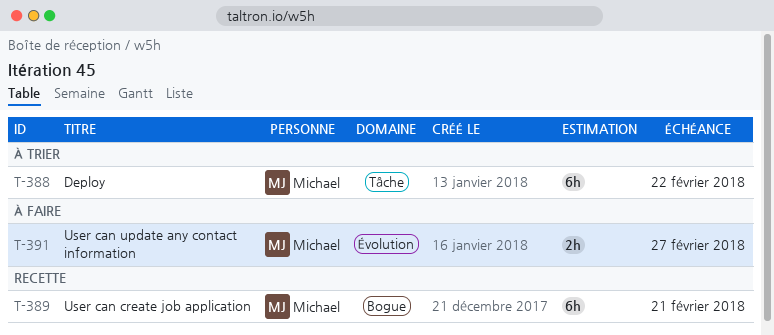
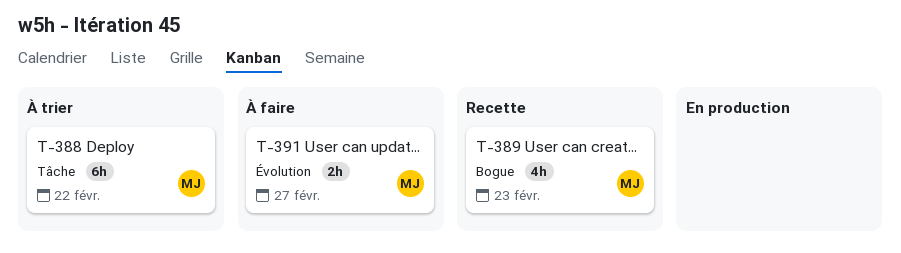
T-389, estimate: 6h -> 4h
T-389, due: Feb 21 -> Feb 23

